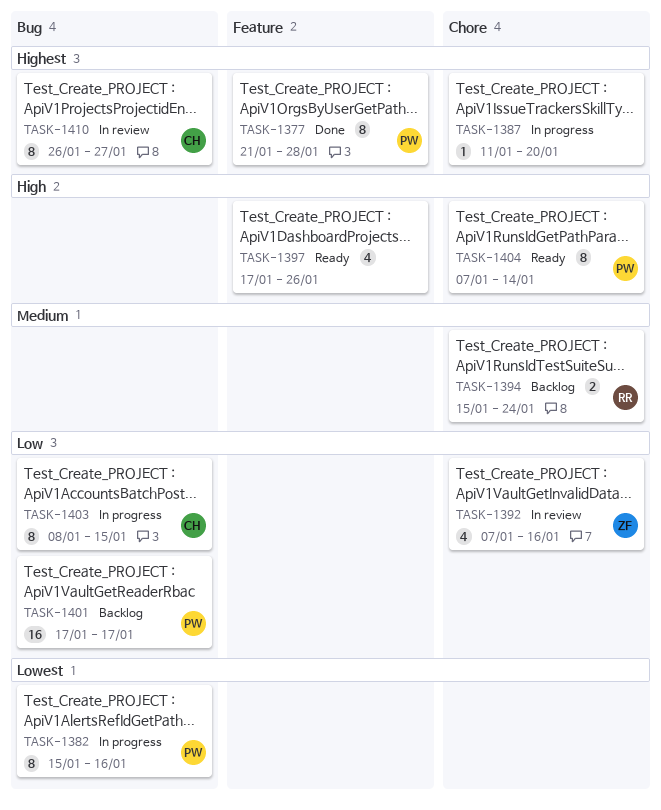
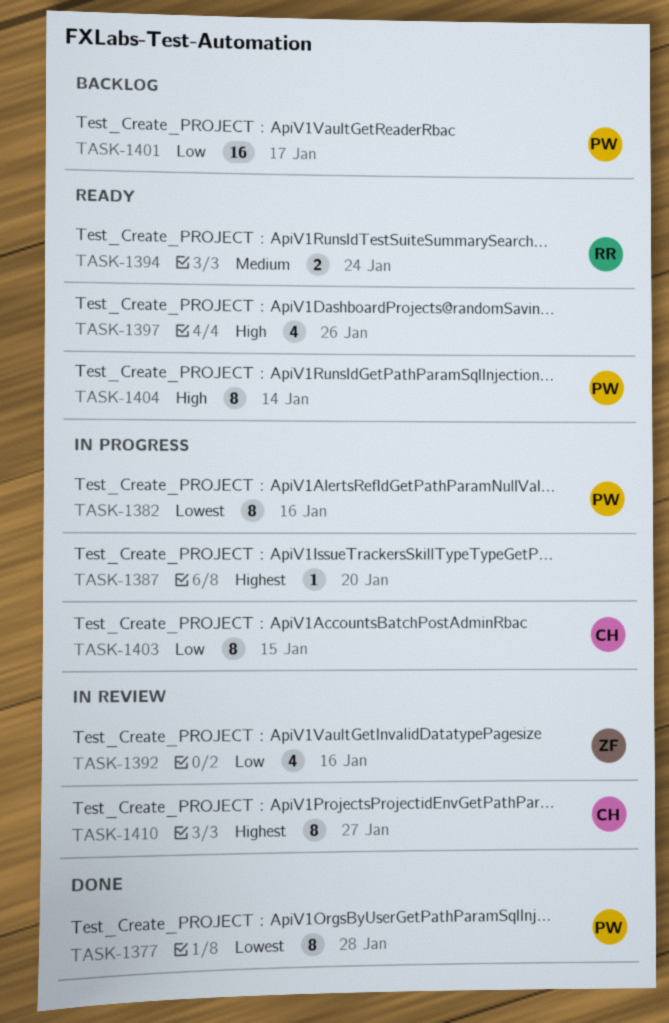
TASK-1377, priority: Highest -> Lowest
TASK-1394, status: Backlog -> Ready

